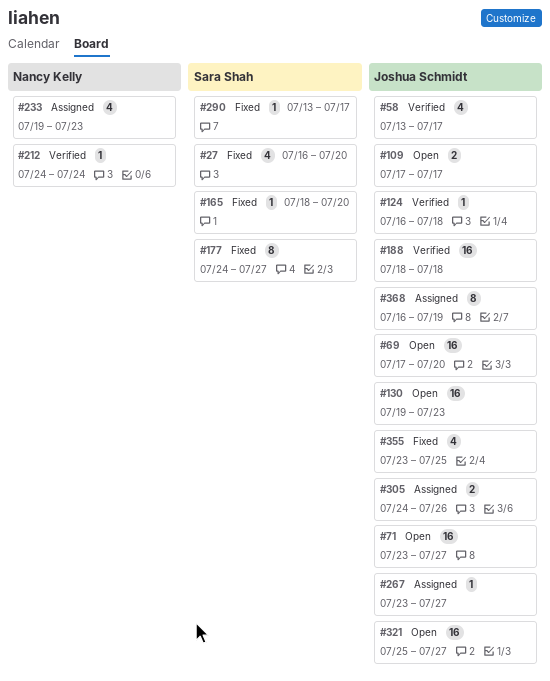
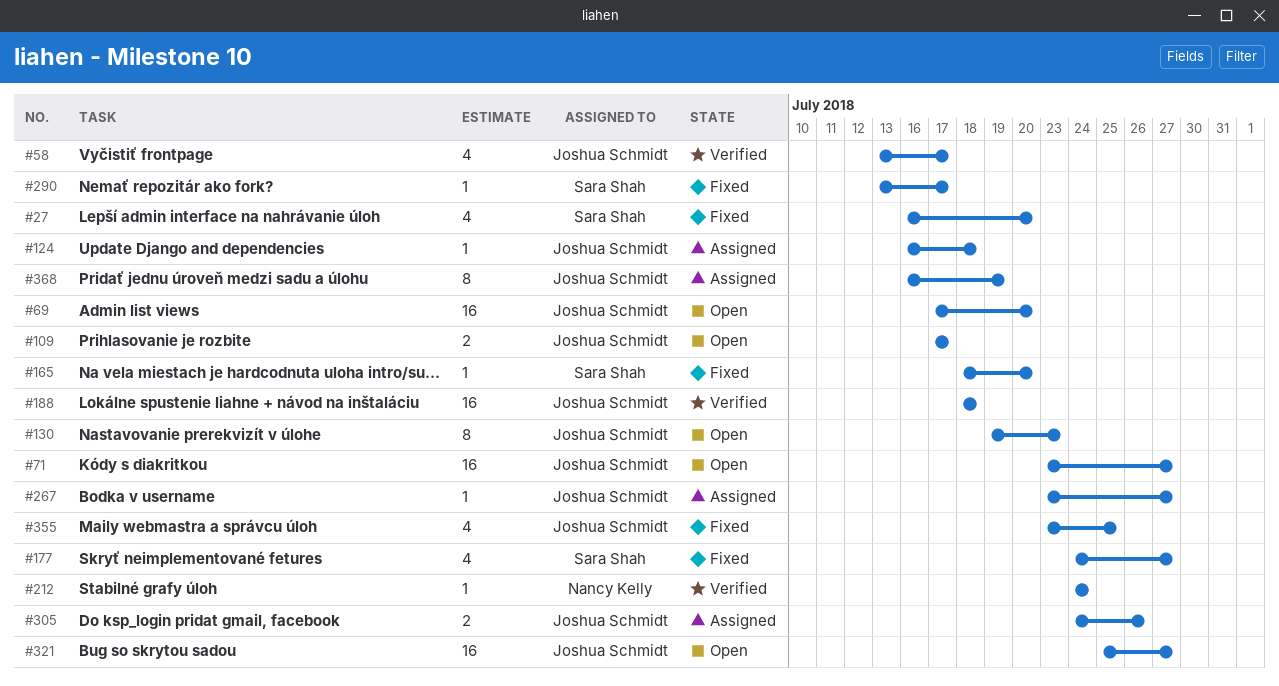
#124, status: Verified -> Assigned
#130, estimate: 16 -> 8
#177, estimate: 8 -> 4
#233: present -> none

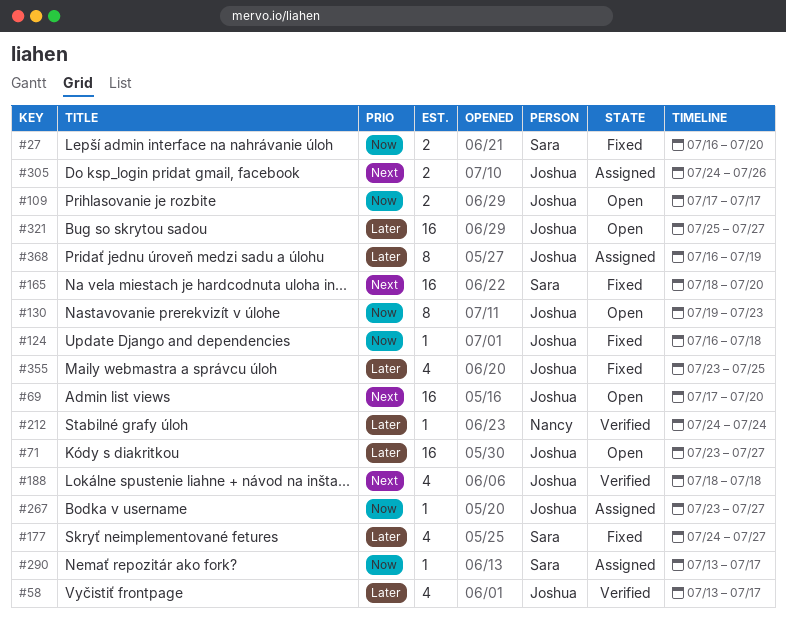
#27, estimate: 4 -> 2
#124, status: Assigned -> Fixed
#165, estimate: 1 -> 16
#188, estimate: 16 -> 4
#290, status: Fixed -> Assigned

